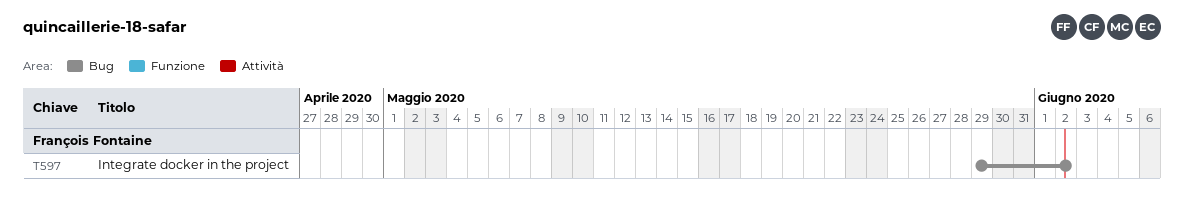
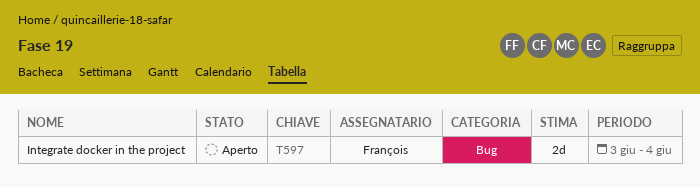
T597, start: May 29 -> Jun 3
T597, due: Jun 2 -> Jun 4

